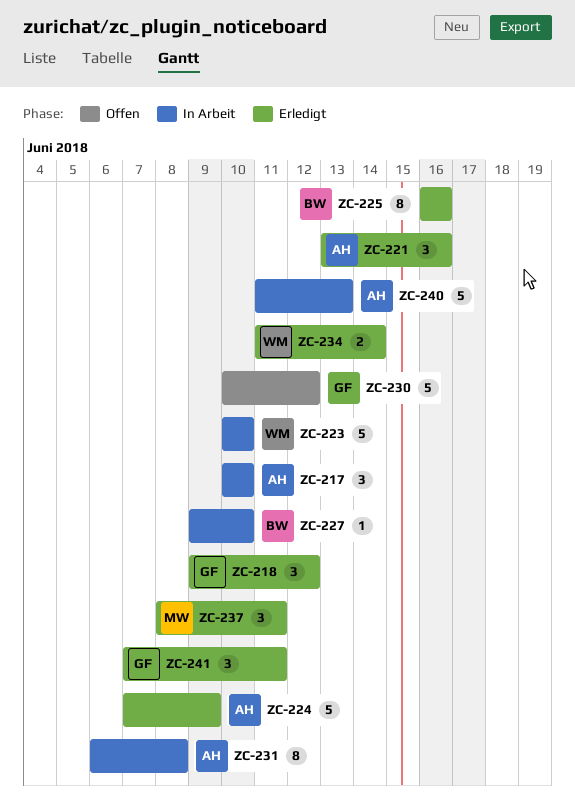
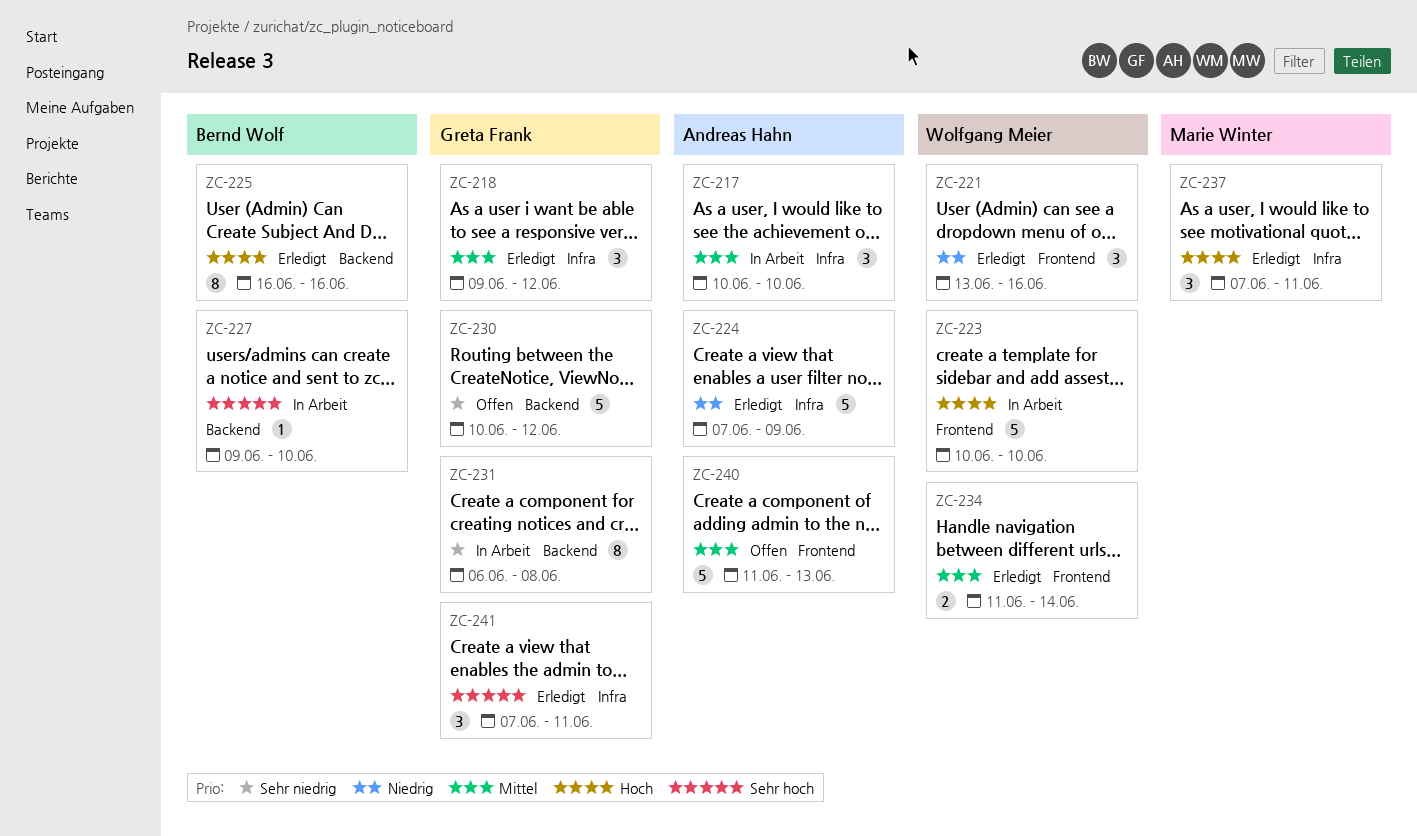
ZC-221, owner: Andreas Hahn -> Wolfgang Meier
ZC-231, owner: Andreas Hahn -> Greta Frank
ZC-237, start: Jun 8 -> Jun 7
ZC-240, status: In Arbeit -> Offen

